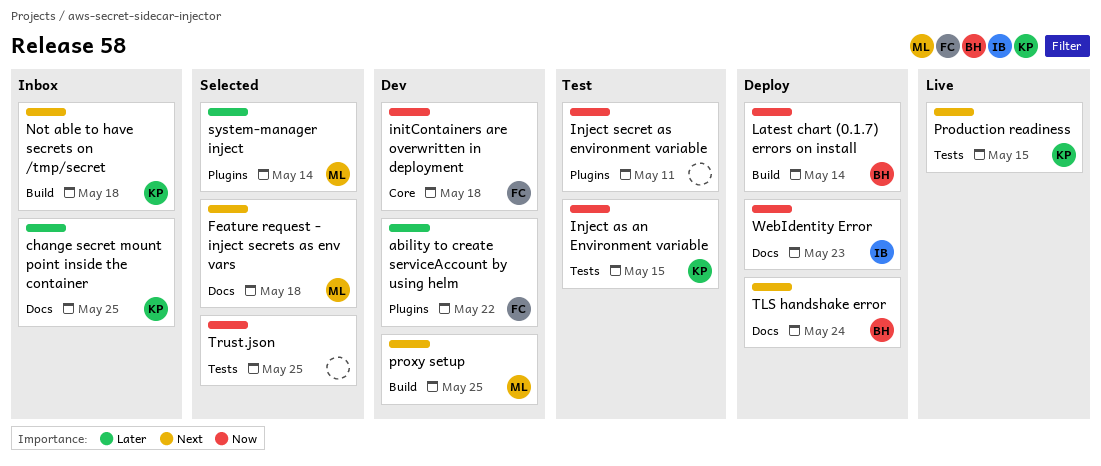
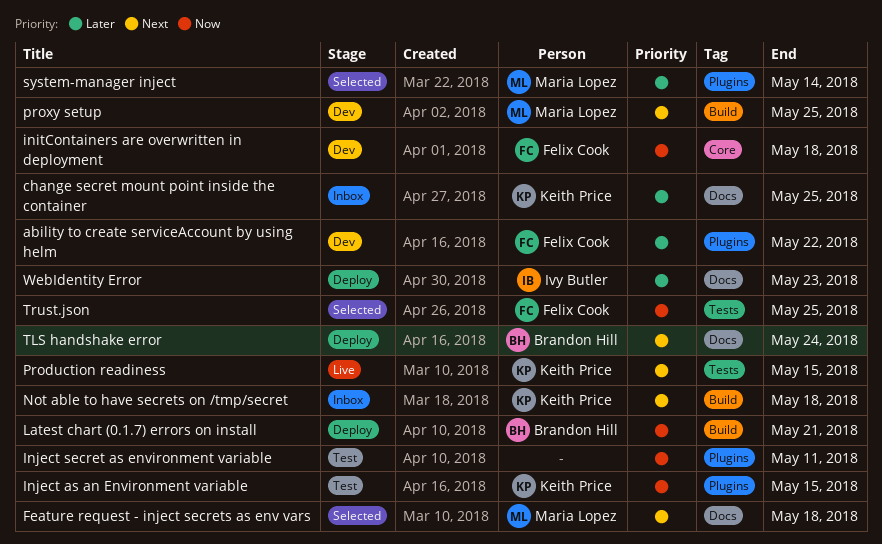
Inject as an Environment variable, label: Tests -> Plugins
Latest chart (0.1.7) errors on install, due: May 14 -> May 21
Trust.json, owner: none -> Felix Cook
WebIdentity Error, priority: Now -> Later

